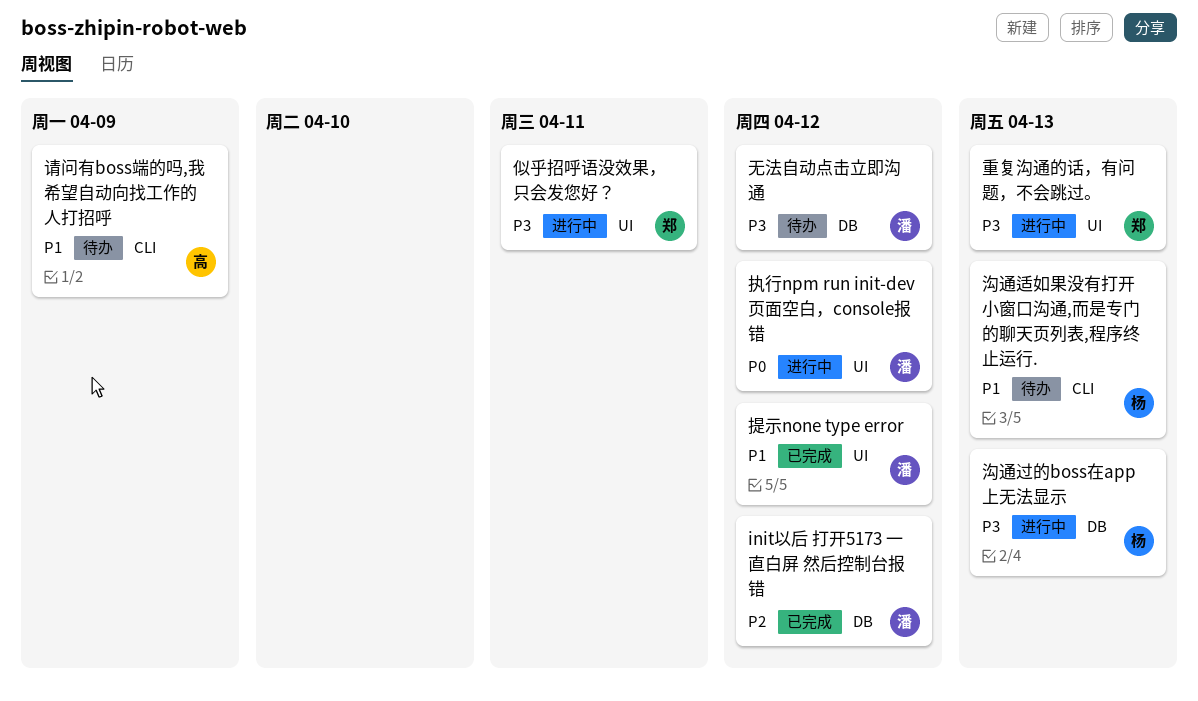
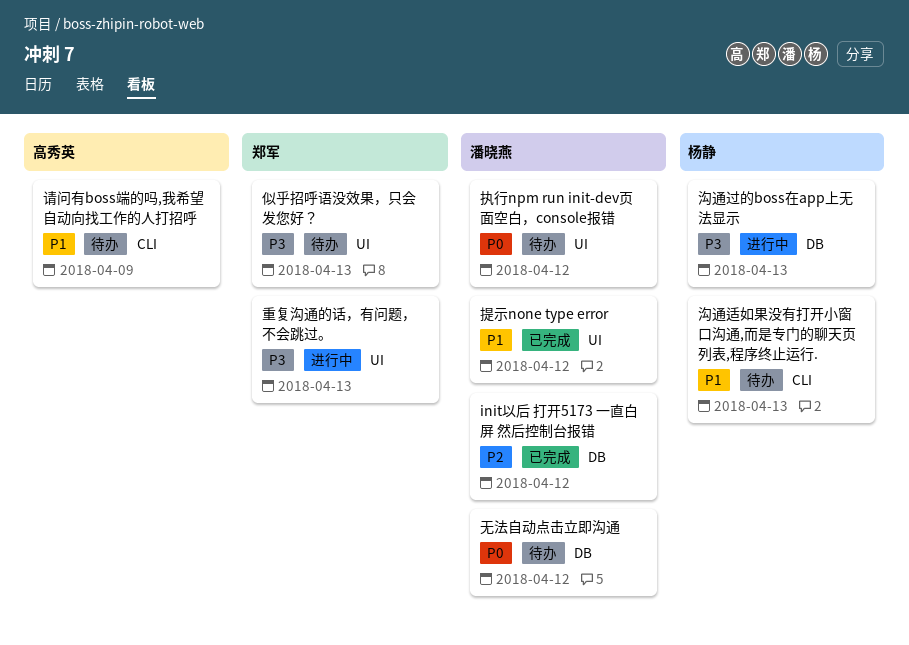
似乎招呼语没效果，只会发您好？, status: 进行中 -> 待办
似乎招呼语没效果，只会发您好？, due: Apr 11 -> Apr 13
执行npm run init-dev页面空白，console报错, status: 进行中 -> 待办
无法自动点击立即沟通, priority: P3 -> P0

